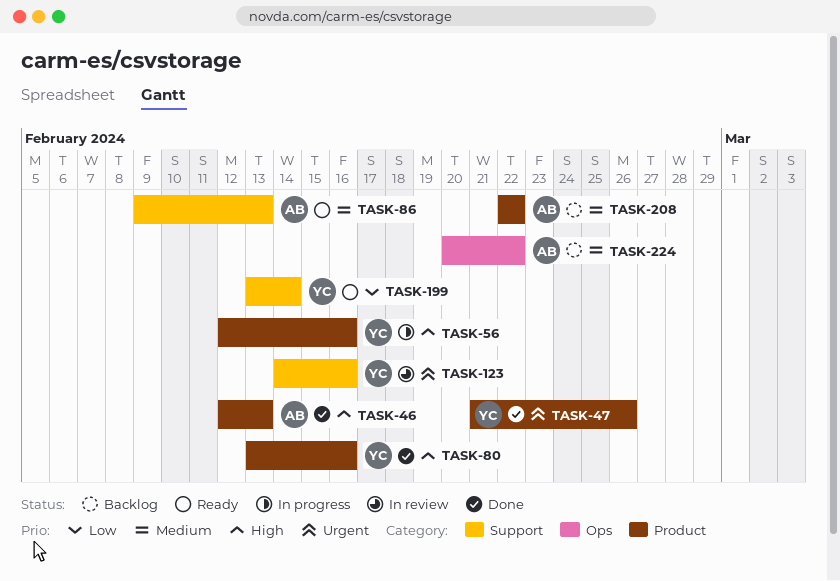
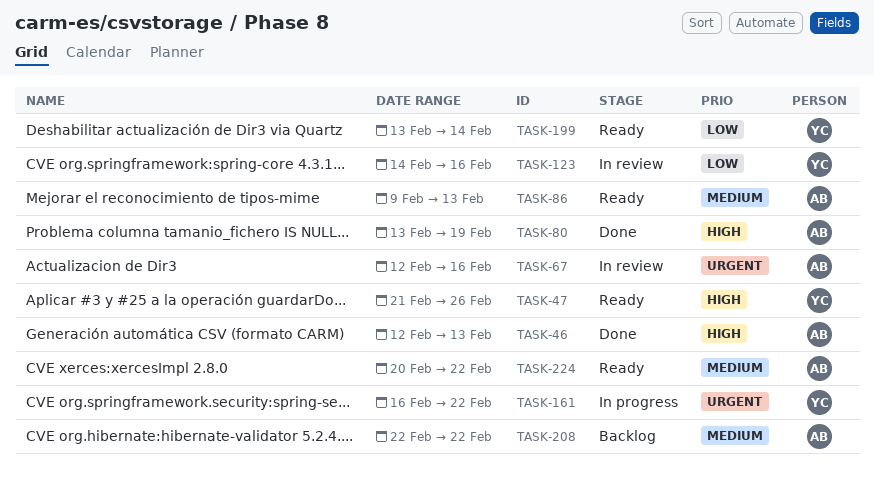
TASK-47, status: Done -> Ready
TASK-47, priority: Urgent -> High
TASK-56: present -> none
TASK-67: none -> present
TASK-80, owner: YC -> AB
TASK-80, due: Feb 16 -> Feb 19
TASK-123, priority: Urgent -> Low
TASK-161: none -> present
TASK-224, status: Backlog -> Ready

